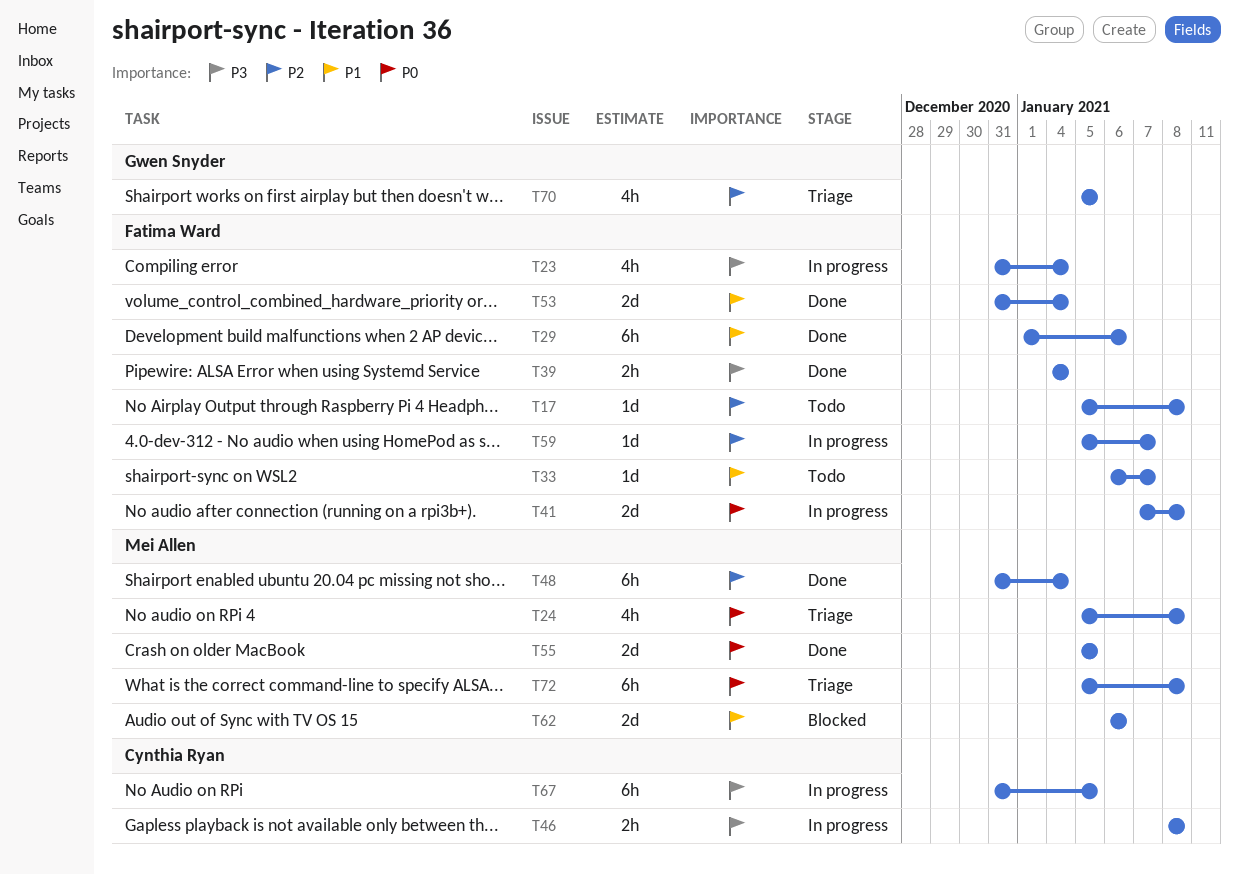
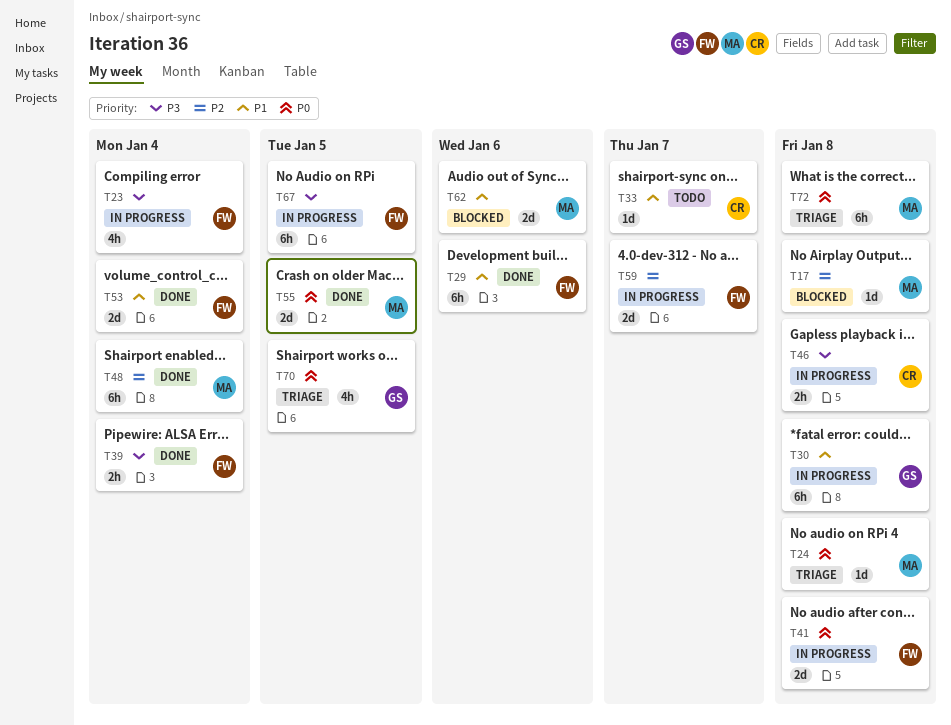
T17, status: Todo -> Blocked
T17, owner: Fatima Ward -> Mei Allen
T24, estimate: 4h -> 1d
T30: none -> present
T33, owner: Fatima Ward -> Cynthia Ryan
T59, estimate: 1d -> 2d
T67, owner: Cynthia Ryan -> Fatima Ward
T70, priority: P2 -> P0

